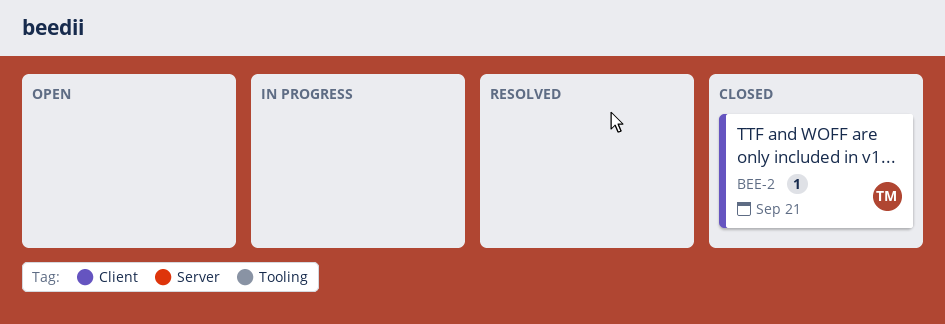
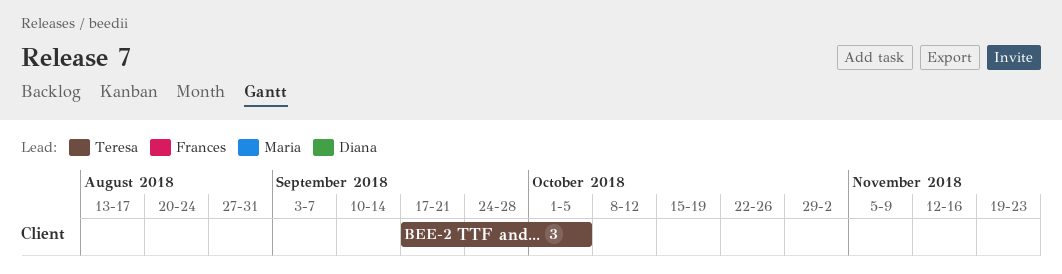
BEE-2, estimate: 1 -> 3
BEE-2, due: Sep 21 -> Oct 5

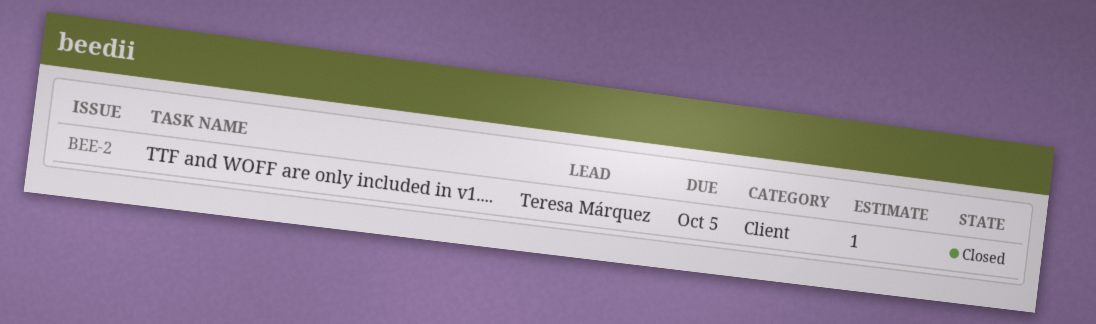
BEE-2, estimate: 3 -> 1

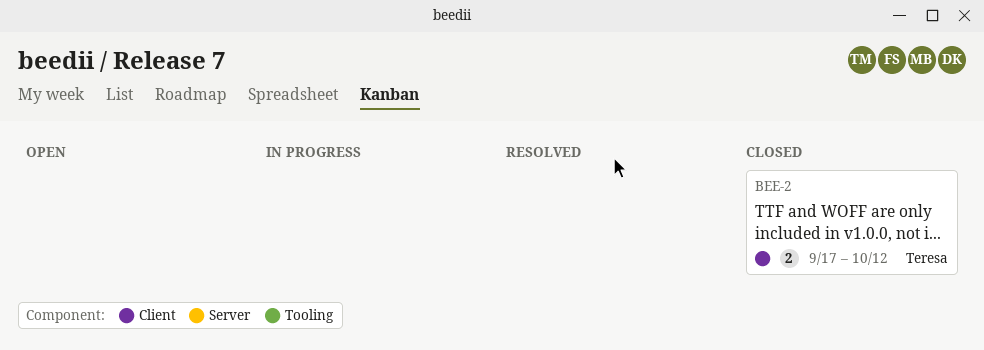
BEE-2, estimate: 1 -> 2
BEE-2, due: Oct 5 -> Oct 12

